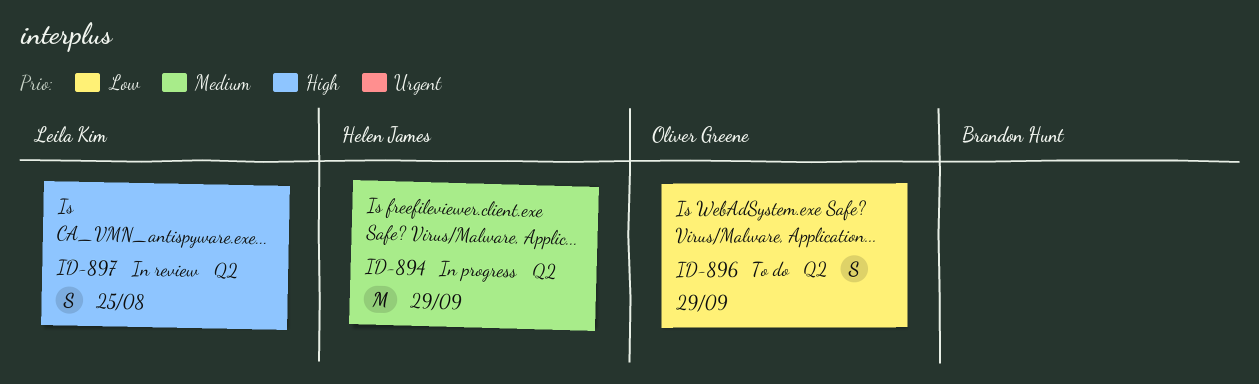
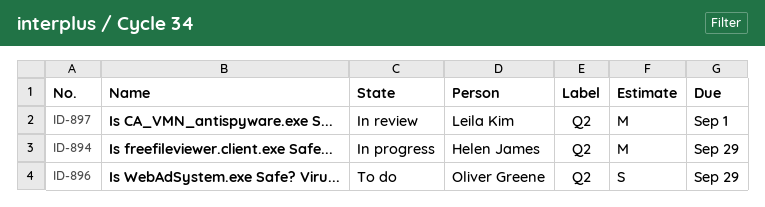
ID-897, estimate: S -> M
ID-897, due: Aug 25 -> Sep 1

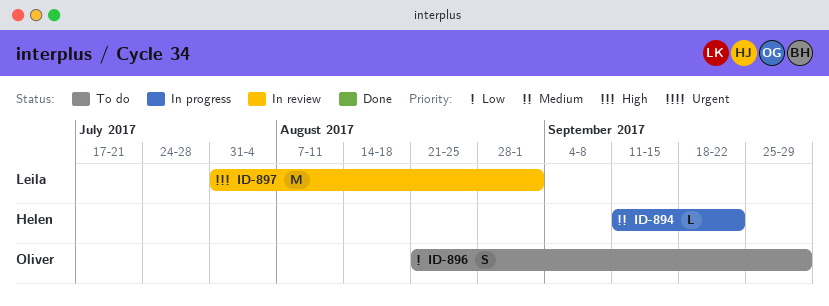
ID-894, estimate: M -> L
ID-894, due: Sep 29 -> Sep 22

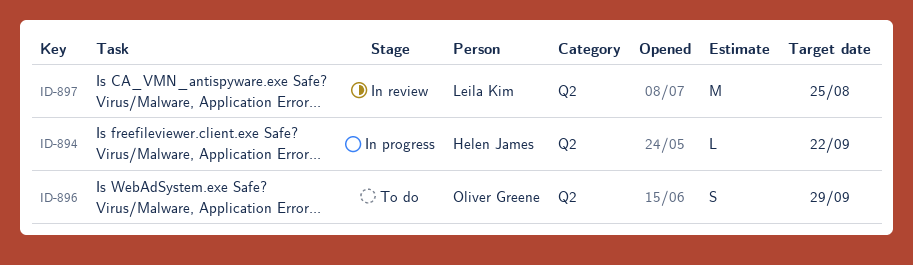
ID-897, due: Sep 1 -> Aug 25

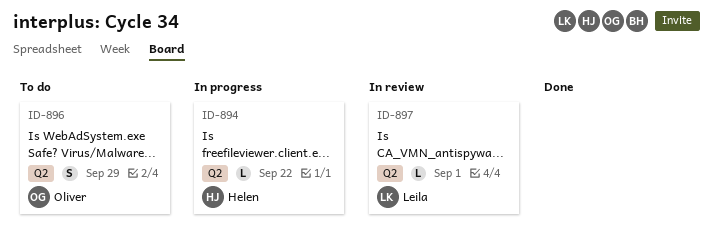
ID-897, estimate: M -> L
ID-897, due: Aug 25 -> Sep 1

